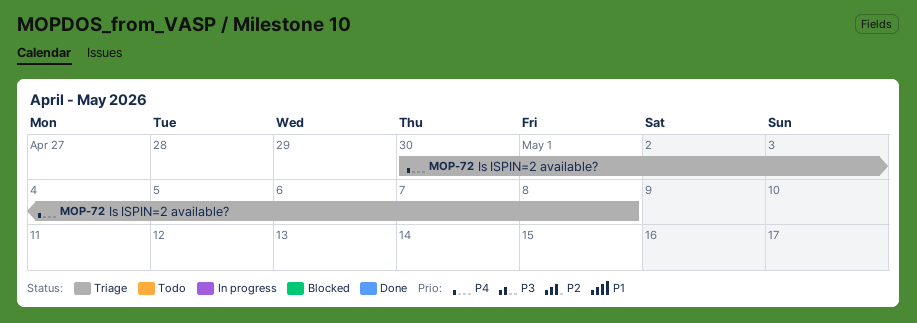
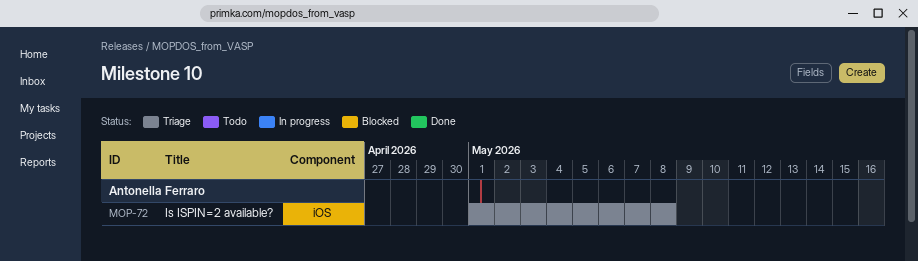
MOP-72, start: Apr 30 -> May 1

